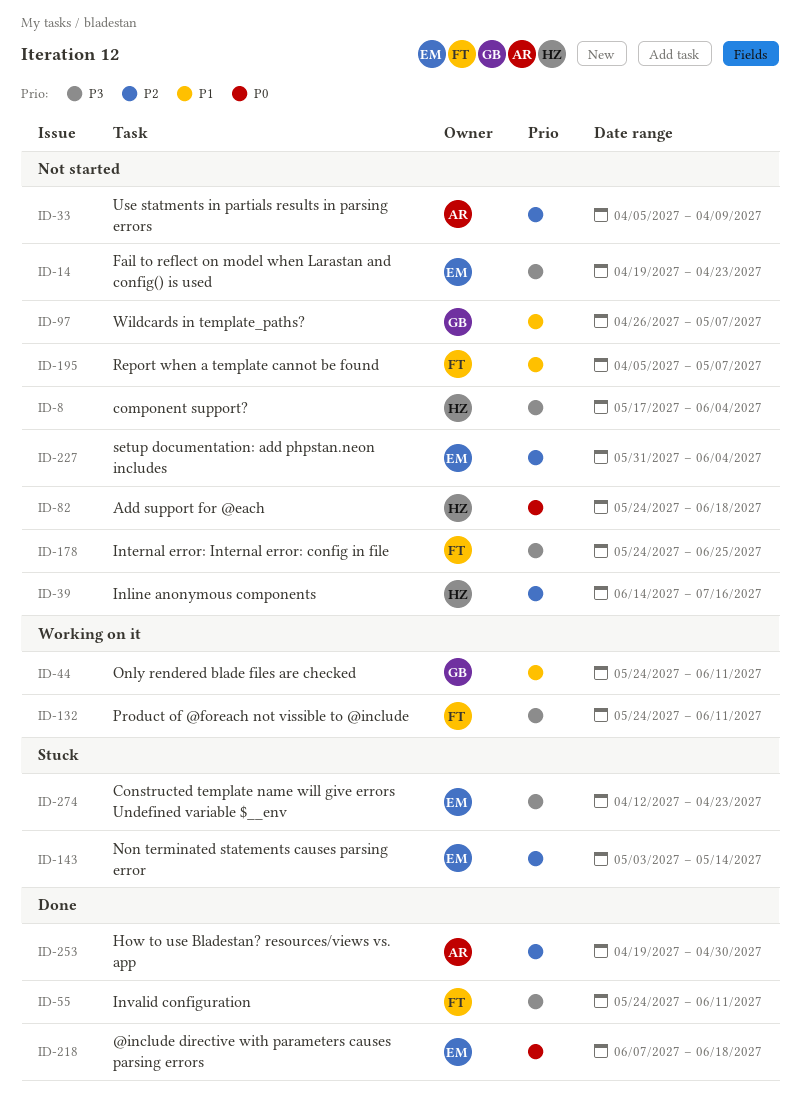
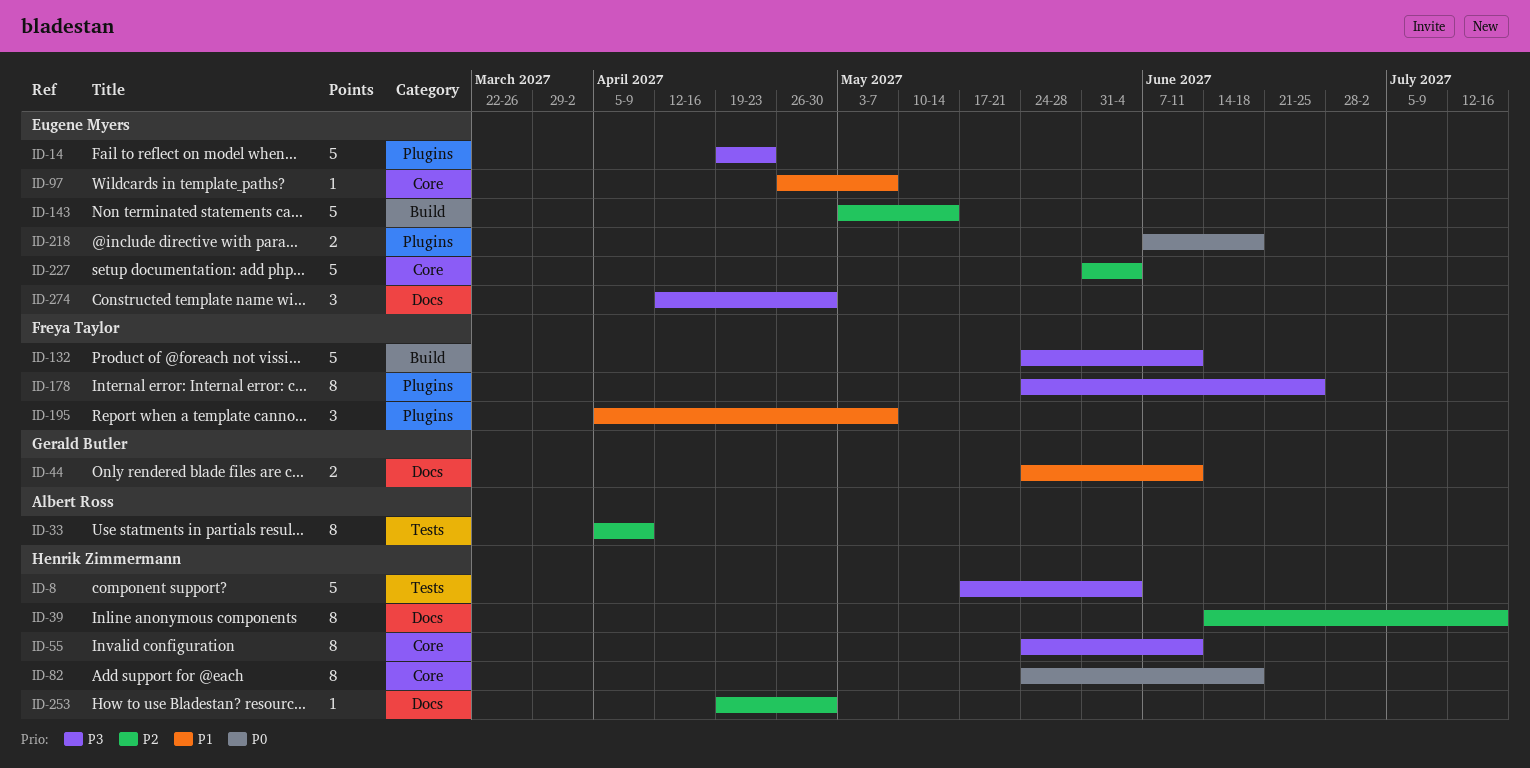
ID-55, owner: Freya Taylor -> Henrik Zimmermann
ID-97, owner: Gerald Butler -> Eugene Myers
ID-253, owner: Albert Ross -> Henrik Zimmermann
ID-274, due: Apr 23 -> Apr 30

